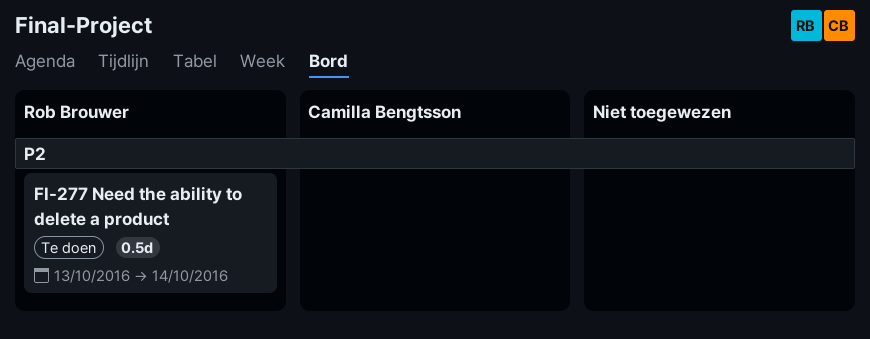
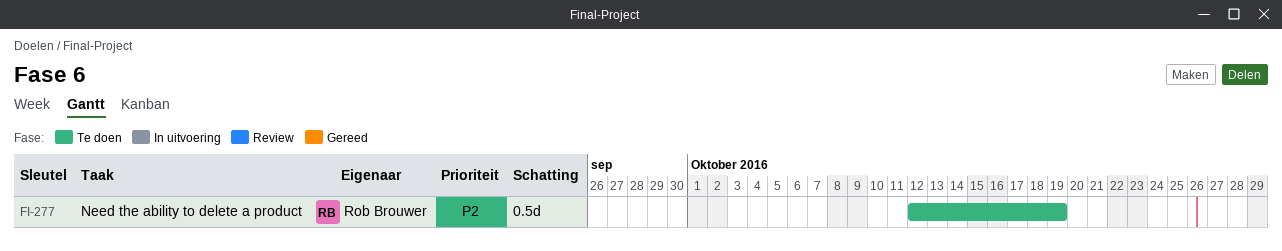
FI-277, start: Oct 13 -> Oct 12
FI-277, due: Oct 14 -> Oct 19

